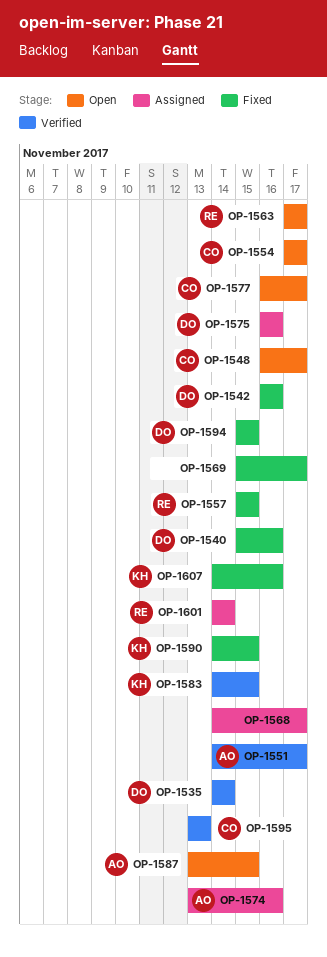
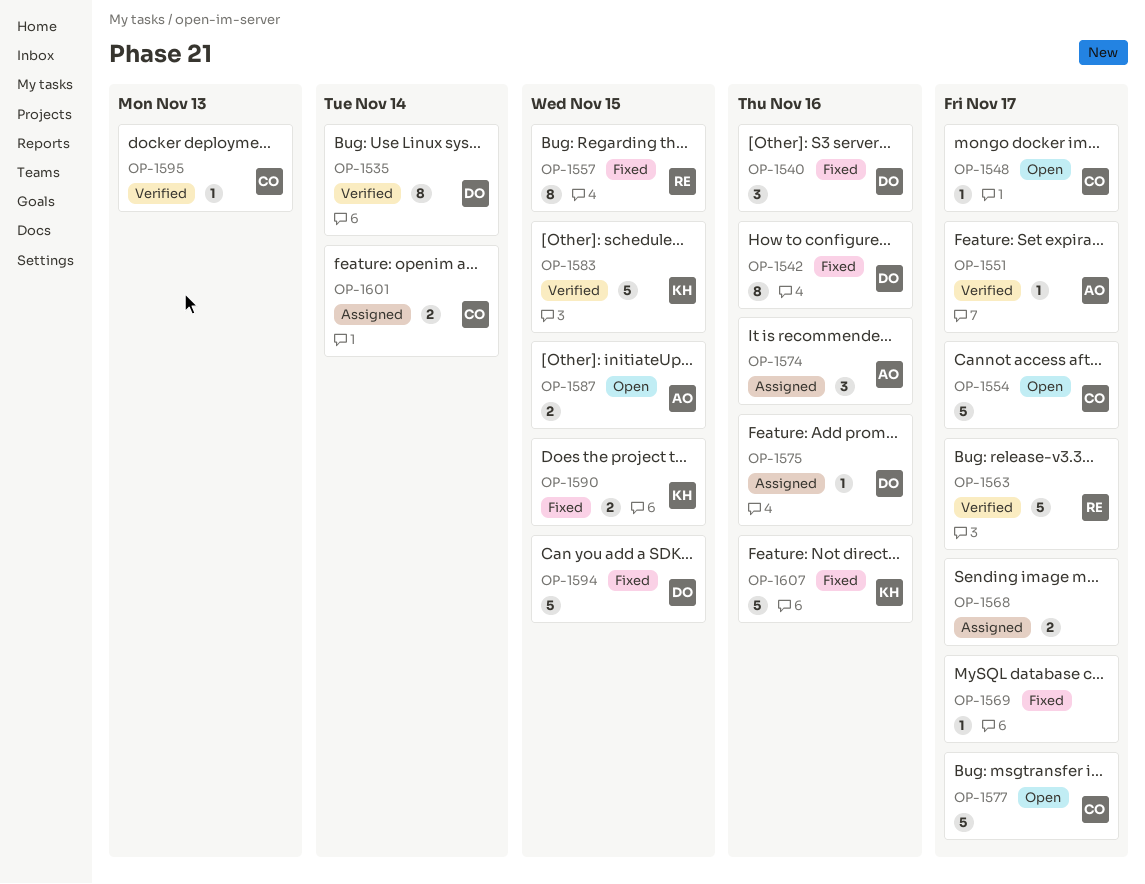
OP-1563, status: Open -> Verified
OP-1601, owner: RE -> CO

